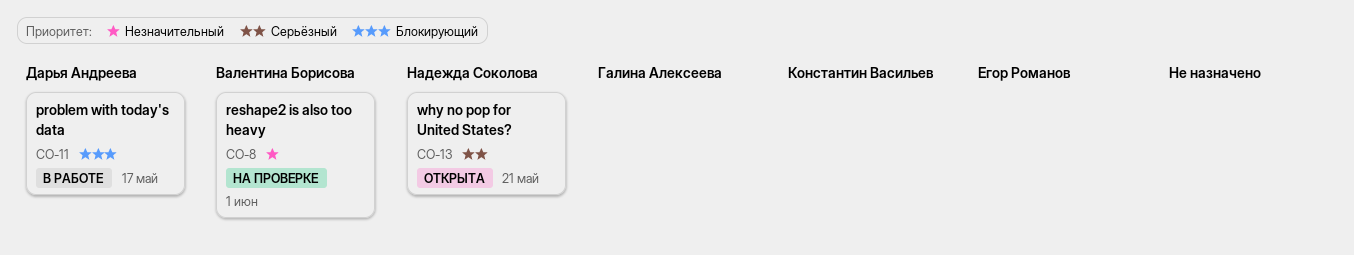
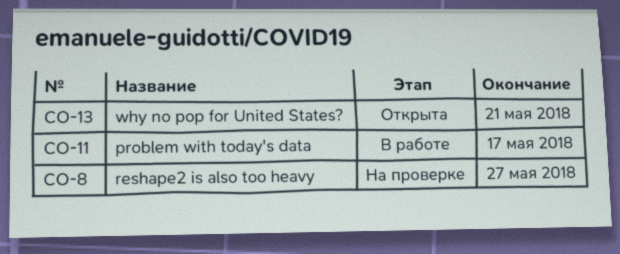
CO-8, due: Jun 1 -> May 27

